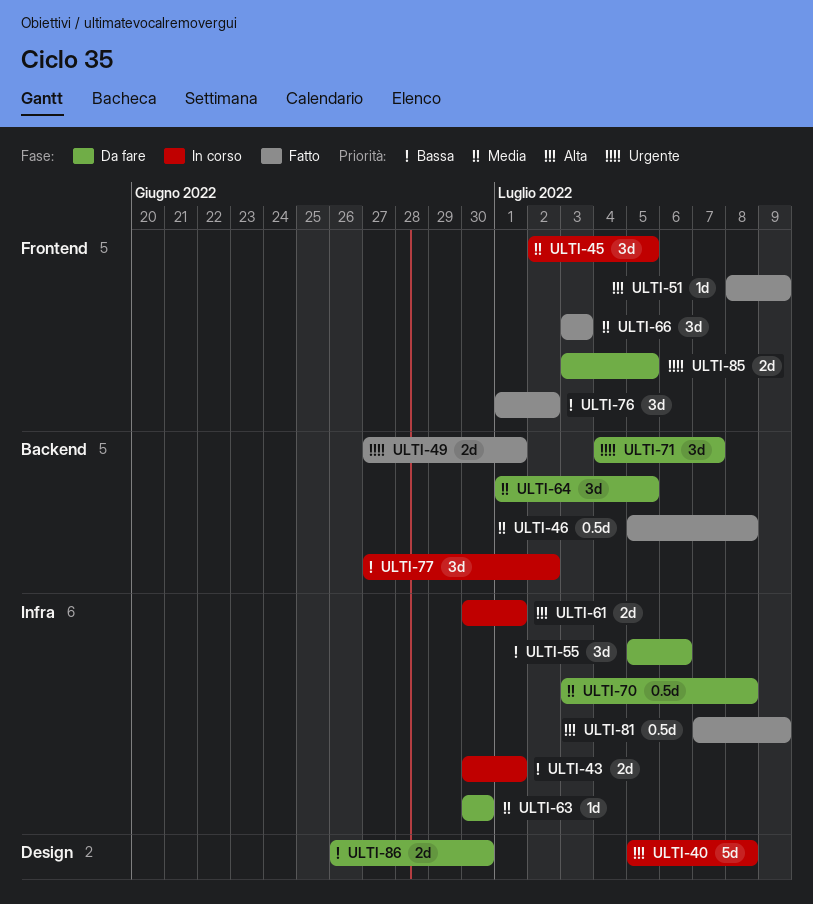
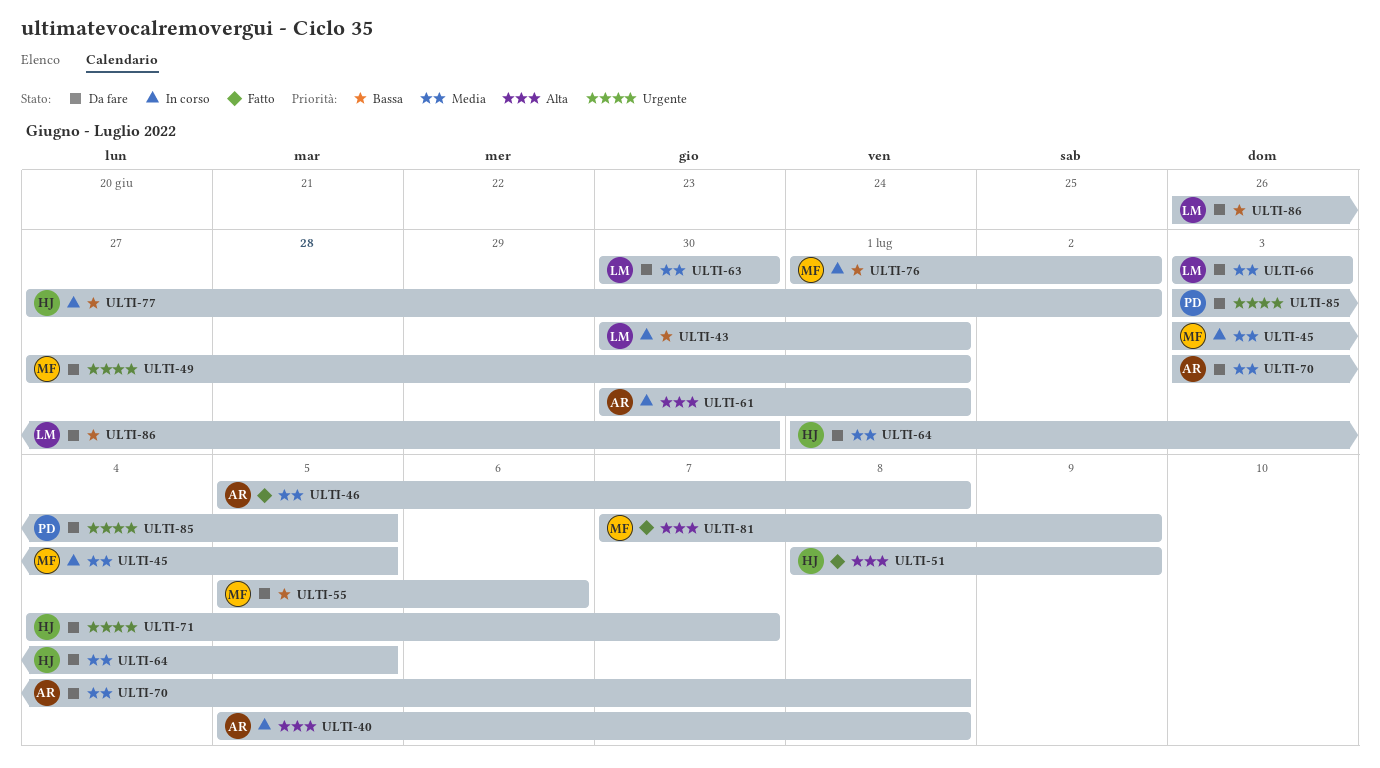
ULTI-45, start: Jul 2 -> Jul 3
ULTI-49, status: Fatto -> Da fare
ULTI-66, status: Fatto -> Da fare
ULTI-76, status: Fatto -> In corso

